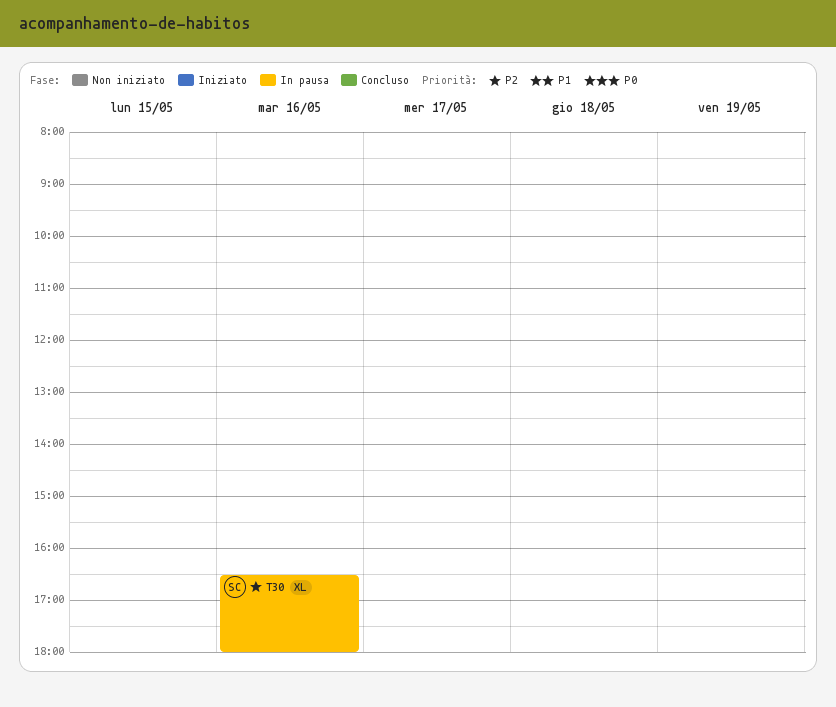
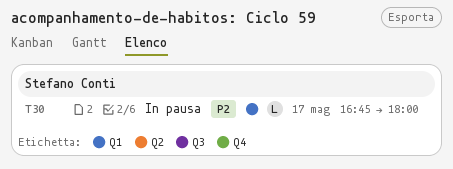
T30, estimate: XL -> L
T30, day: May 16 -> May 17
T30, begins: 16:30 -> 16:45

